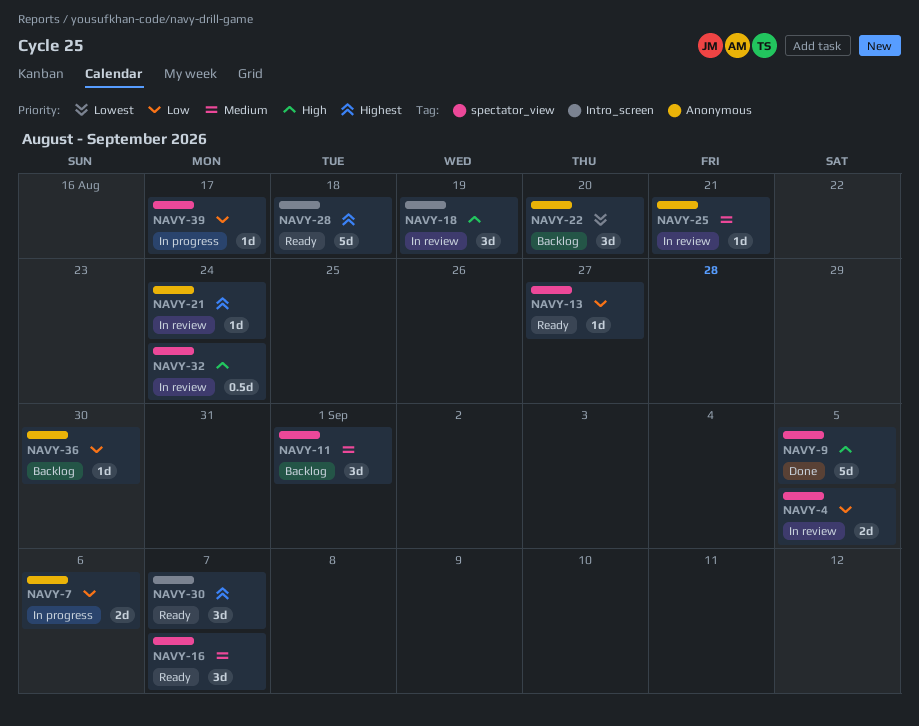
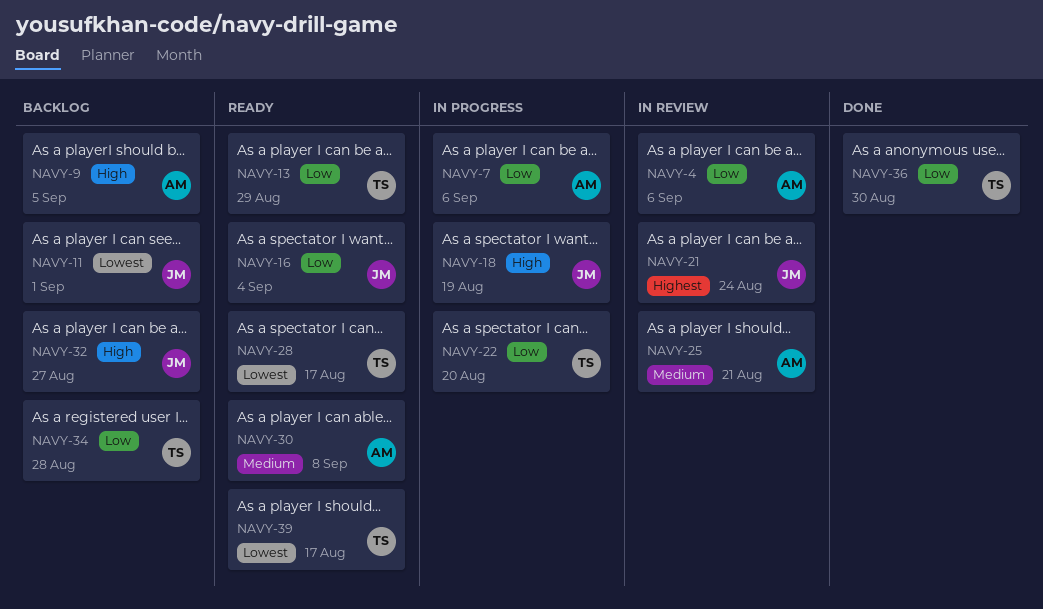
NAVY-4, due: Sep 5 -> Sep 6
NAVY-9, status: Done -> Backlog
NAVY-11, priority: Medium -> Lowest
NAVY-13, due: Aug 27 -> Aug 29
NAVY-16, priority: Medium -> Low
NAVY-16, due: Sep 7 -> Sep 4
NAVY-18, status: In review -> In progress
NAVY-22, status: Backlog -> In progress
NAVY-22, priority: Lowest -> Low
NAVY-28, priority: Highest -> Lowest
NAVY-28, due: Aug 18 -> Aug 17
NAVY-30, priority: Highest -> Medium
NAVY-30, due: Sep 7 -> Sep 8
NAVY-32, status: In review -> Backlog
NAVY-32, due: Aug 24 -> Aug 27
NAVY-34: none -> present
NAVY-36, status: Backlog -> Done
NAVY-39, status: In progress -> Ready
NAVY-39, priority: Low -> Lowest

